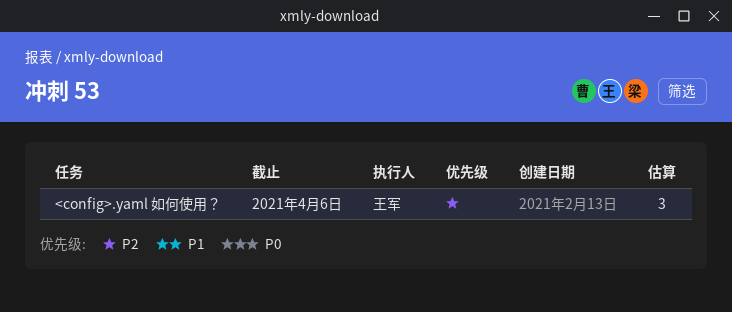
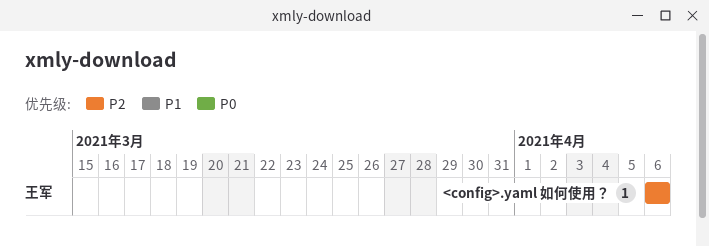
<config>.yaml 如何使用？, estimate: 3 -> 1

